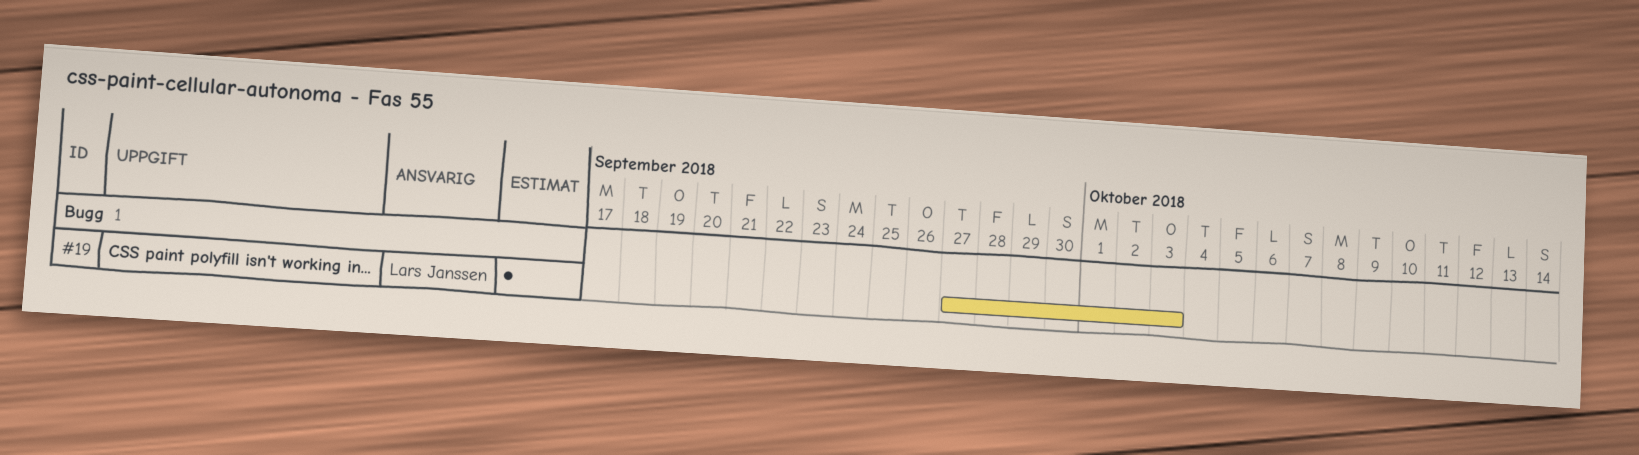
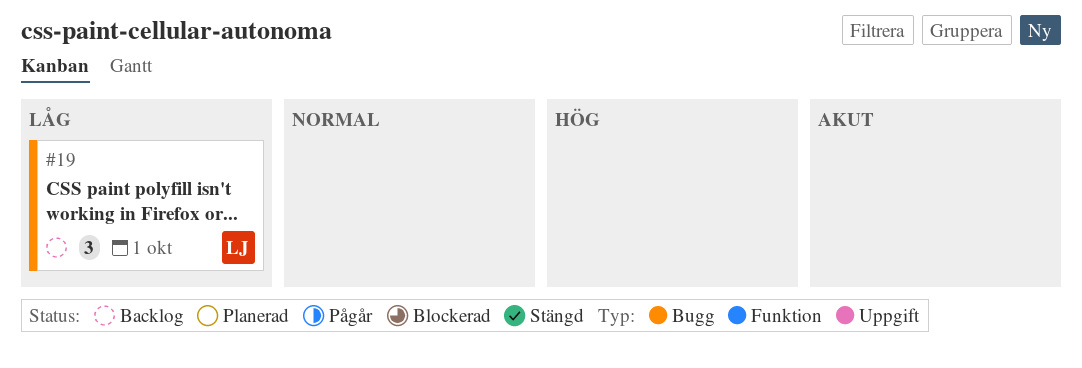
#19, estimate: 1 -> 3
#19, due: Oct 3 -> Oct 1

